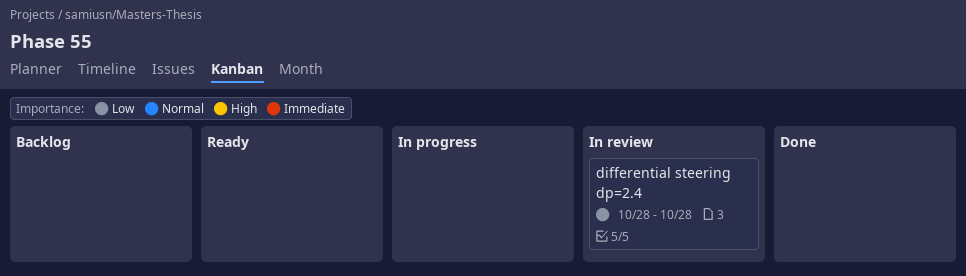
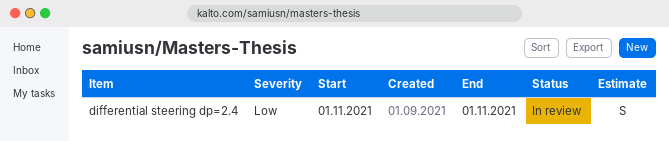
differential steering dp=2.4, start: Oct 28 -> Nov 1
differential steering dp=2.4, due: Oct 28 -> Nov 1

